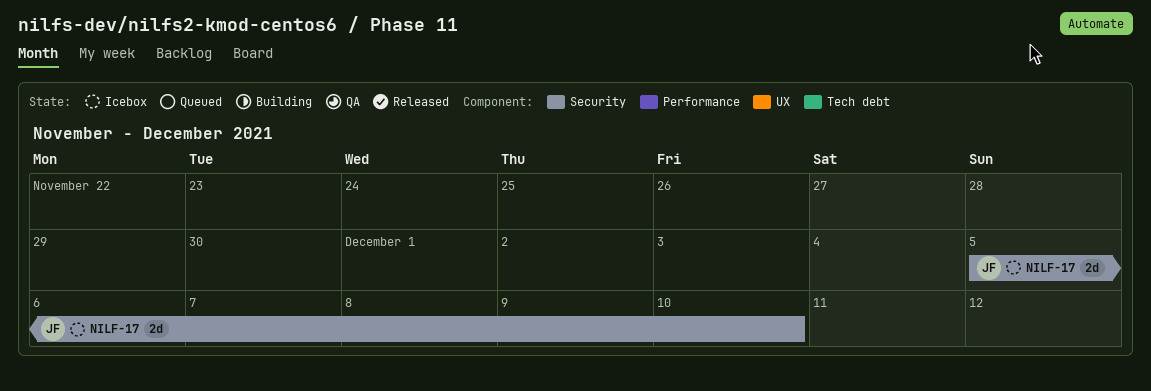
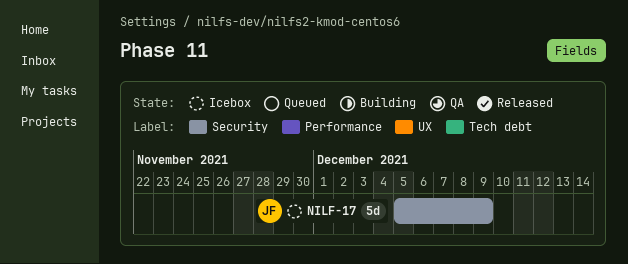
NILF-17, estimate: 2d -> 5d
NILF-17, due: Dec 10 -> Dec 9

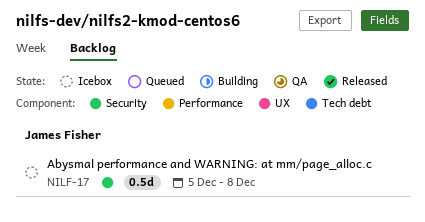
NILF-17, estimate: 5d -> 0.5d
NILF-17, due: Dec 9 -> Dec 8

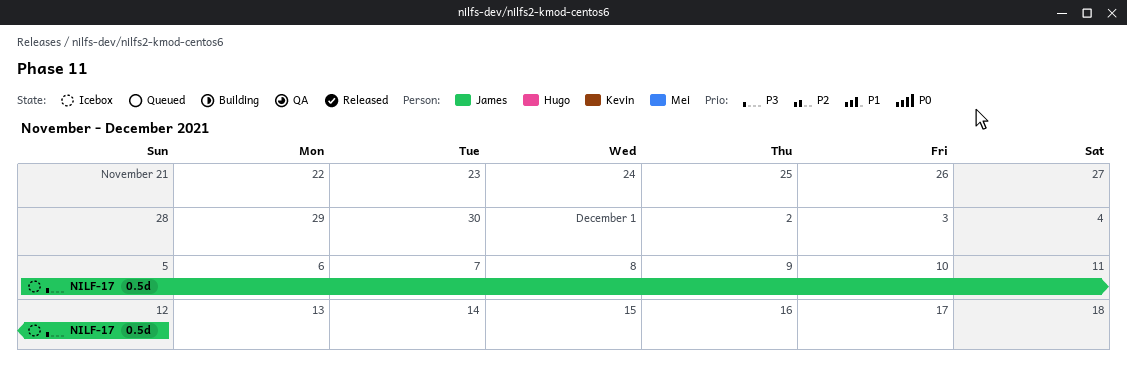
NILF-17, due: Dec 8 -> Dec 12

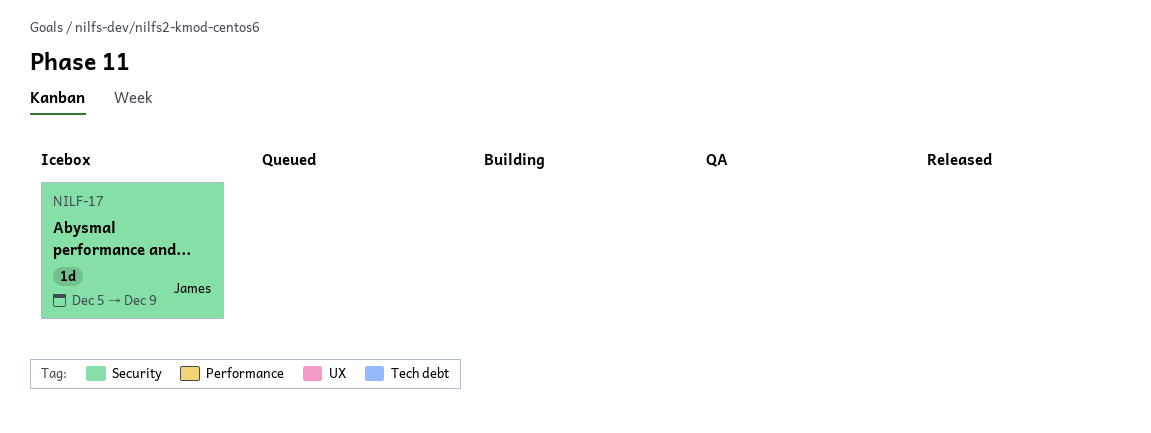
NILF-17, estimate: 0.5d -> 1d
NILF-17, due: Dec 12 -> Dec 9

